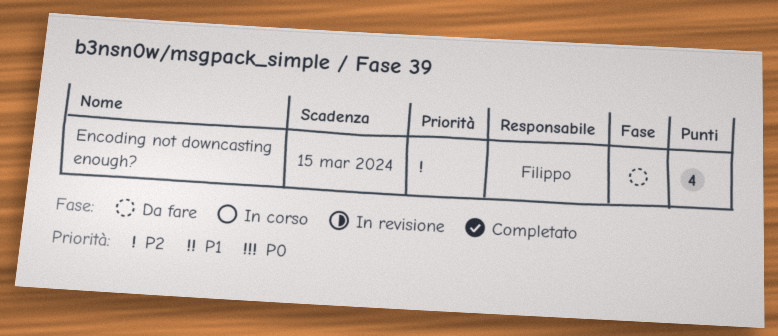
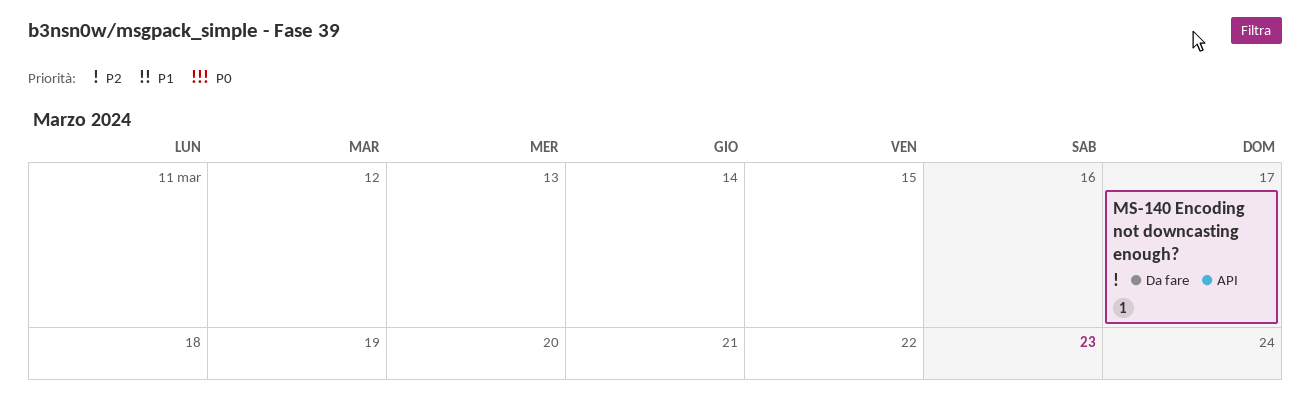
Encoding not downcasting enough?, estimate: 4 -> 1
Encoding not downcasting enough?, due: Mar 15 -> Mar 17

